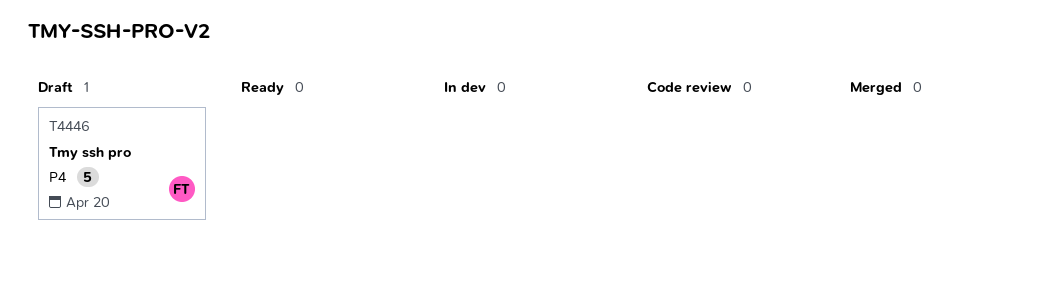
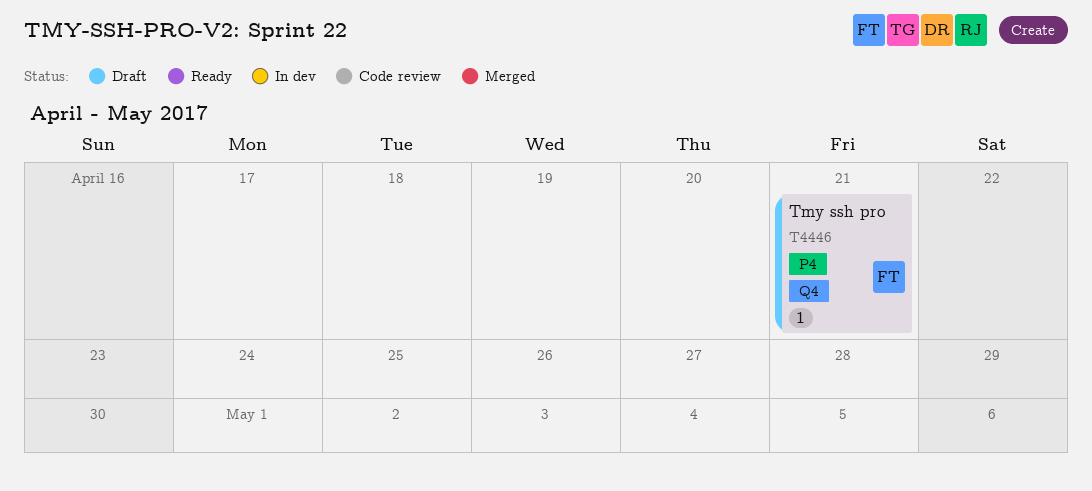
T4446, estimate: 5 -> 1
T4446, due: Apr 20 -> Apr 21

